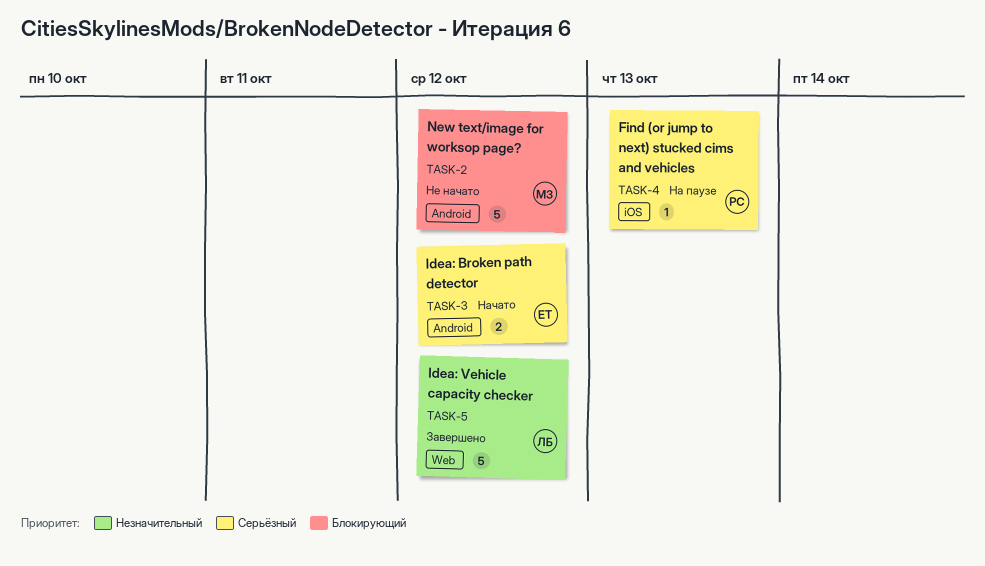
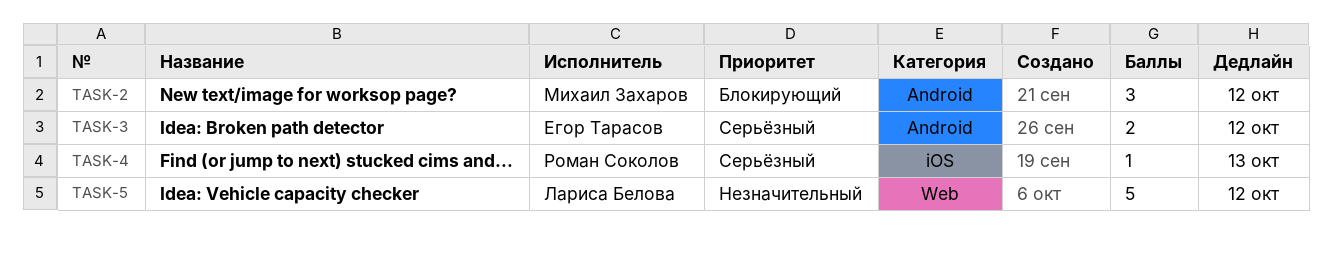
TASK-2, estimate: 5 -> 3

